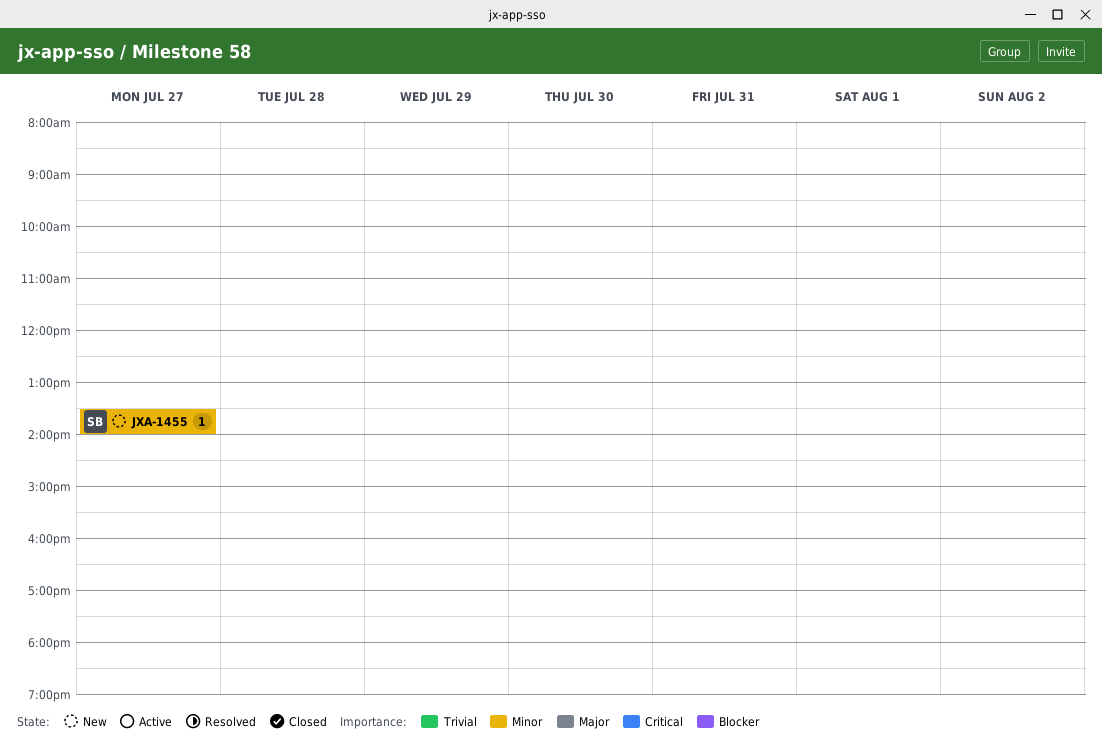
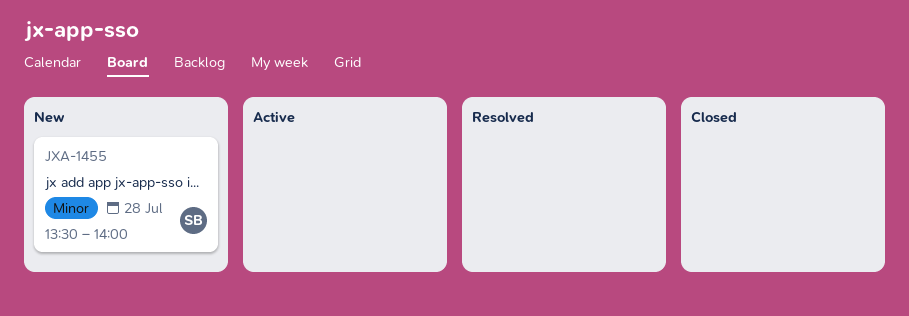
JXA-1455, day: Jul 27 -> Jul 28

